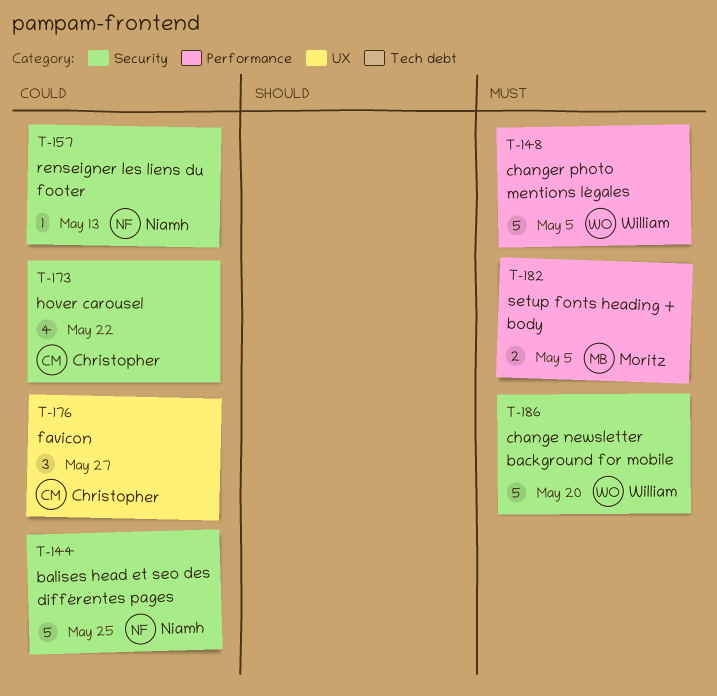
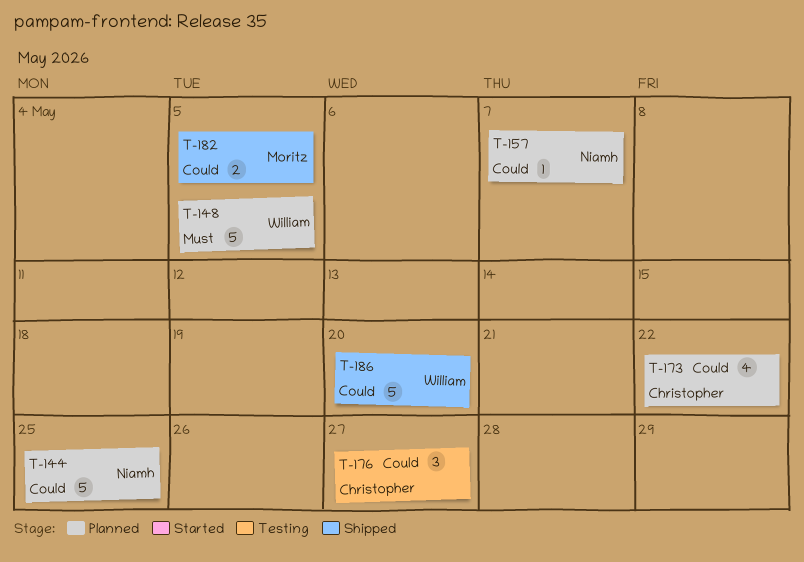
T-157, due: May 13 -> May 7
T-182, priority: Must -> Could
T-186, priority: Must -> Could

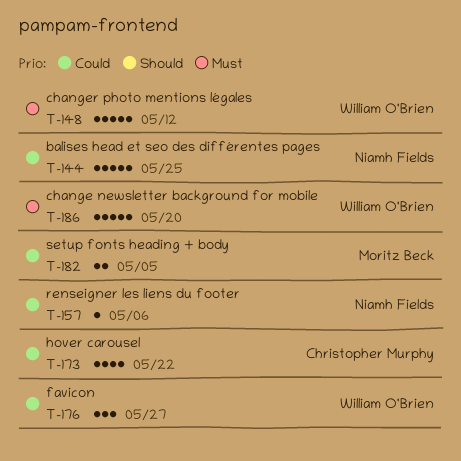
T-148, due: May 5 -> May 12
T-157, due: May 7 -> May 6
T-176, owner: Christopher Murphy -> William O'Brien
T-186, priority: Could -> Must

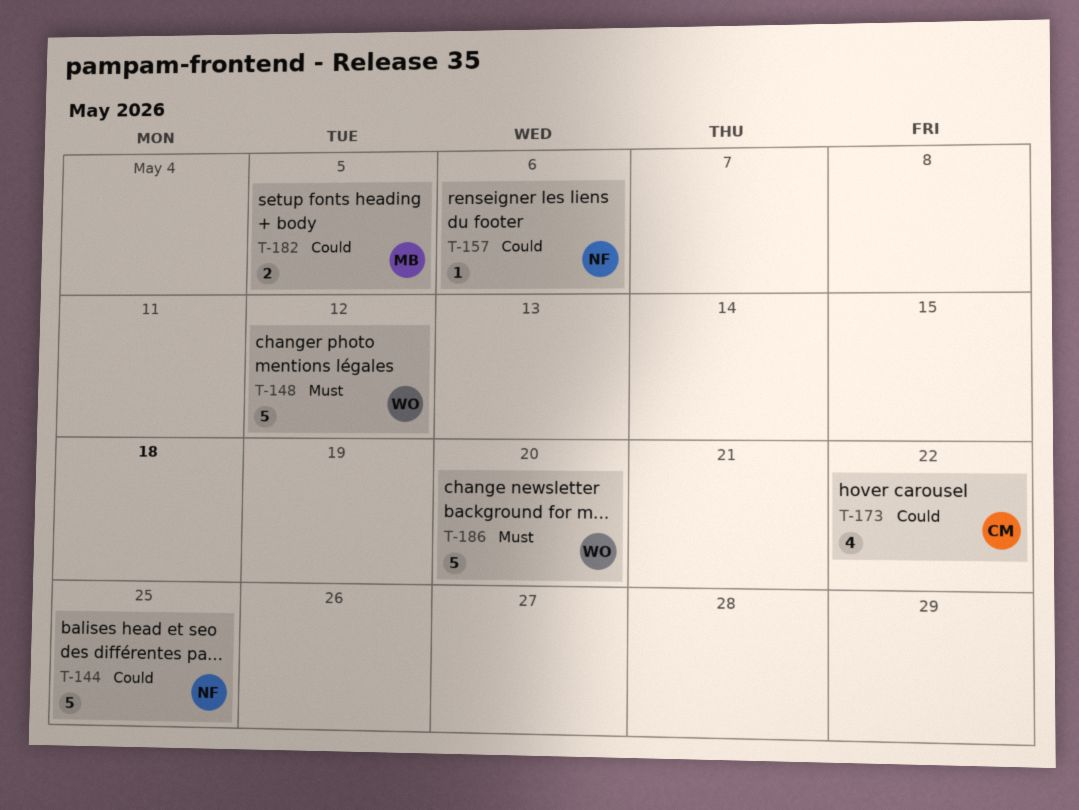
T-176: present -> none

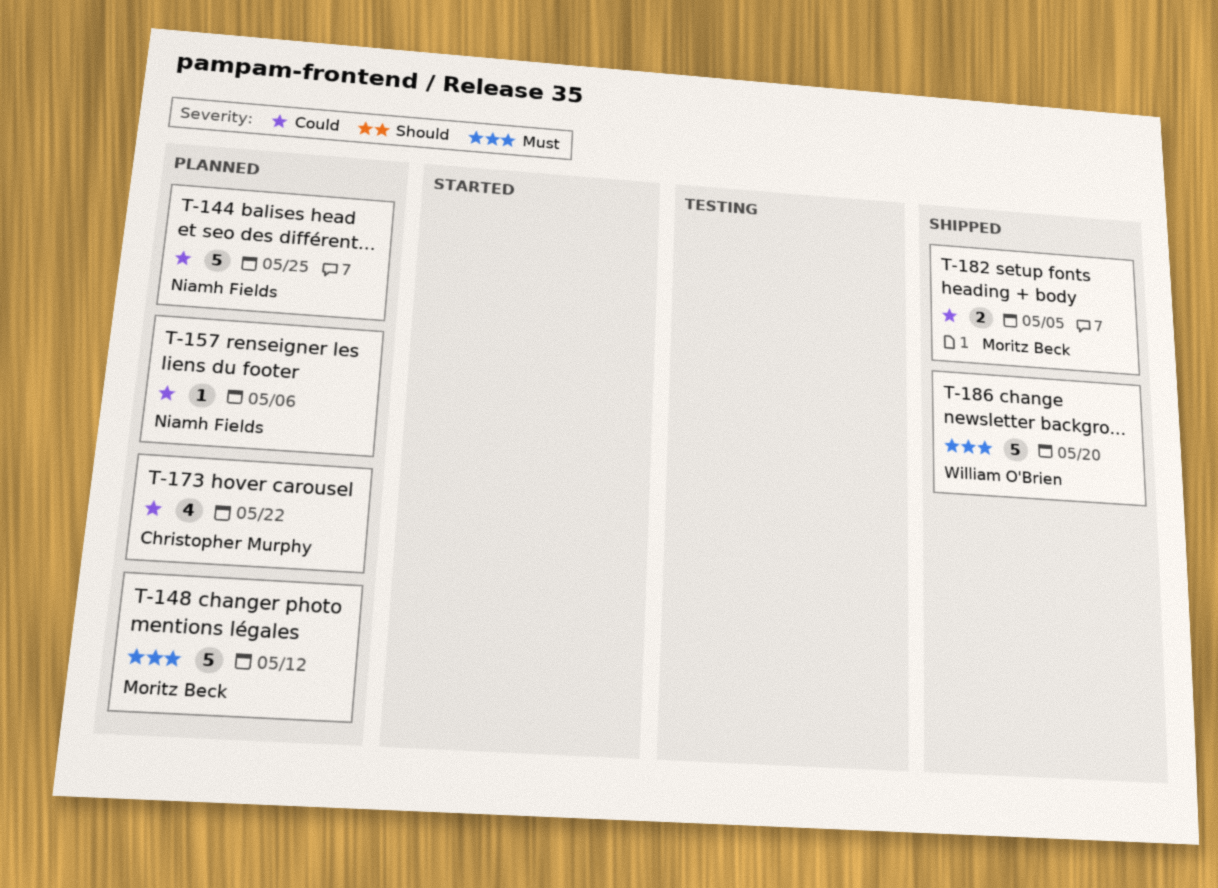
T-148, owner: William O'Brien -> Moritz Beck

